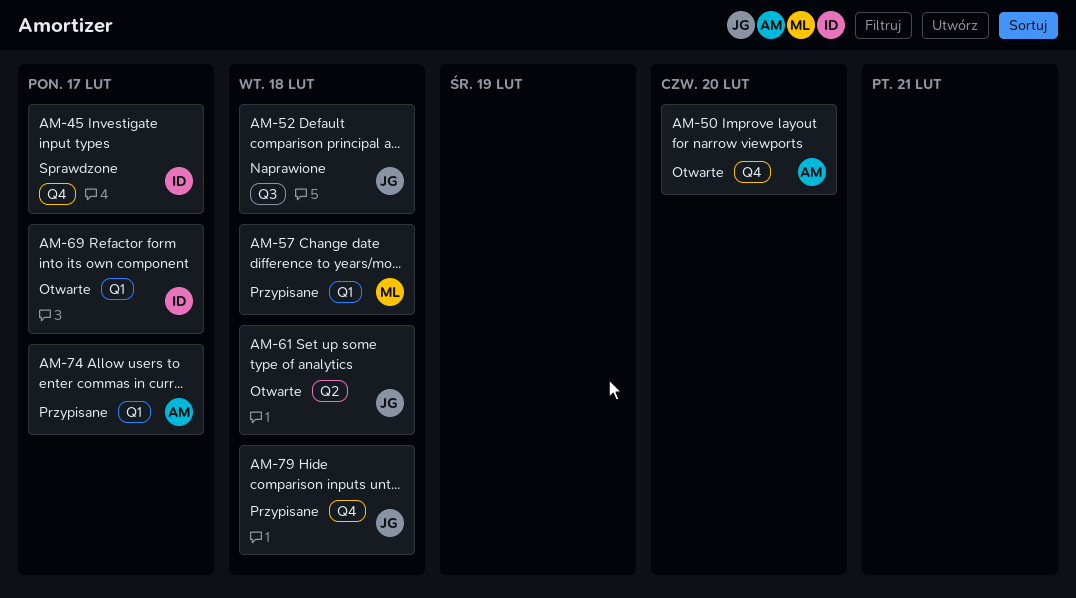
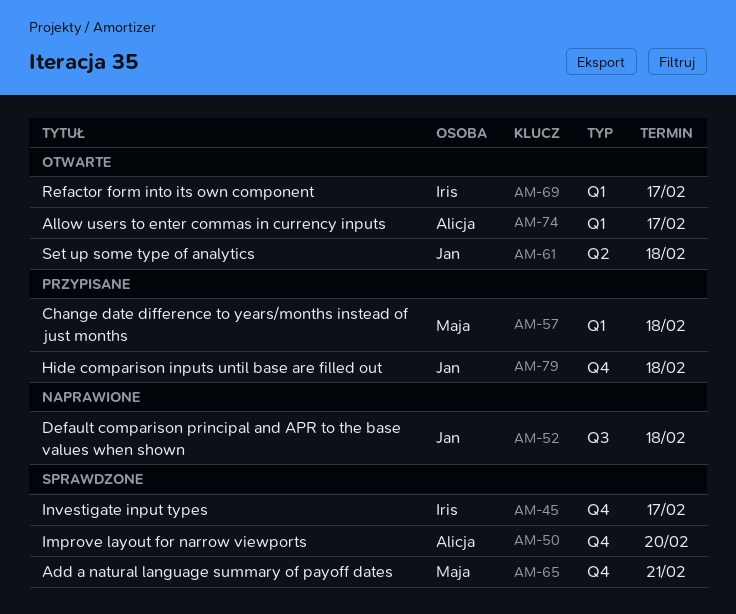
AM-50, status: Otwarte -> Sprawdzone
AM-65: none -> present
AM-74, status: Przypisane -> Otwarte

